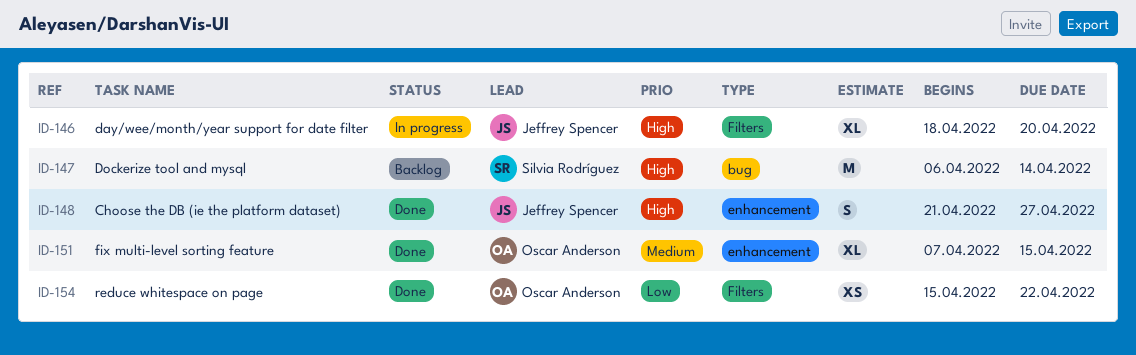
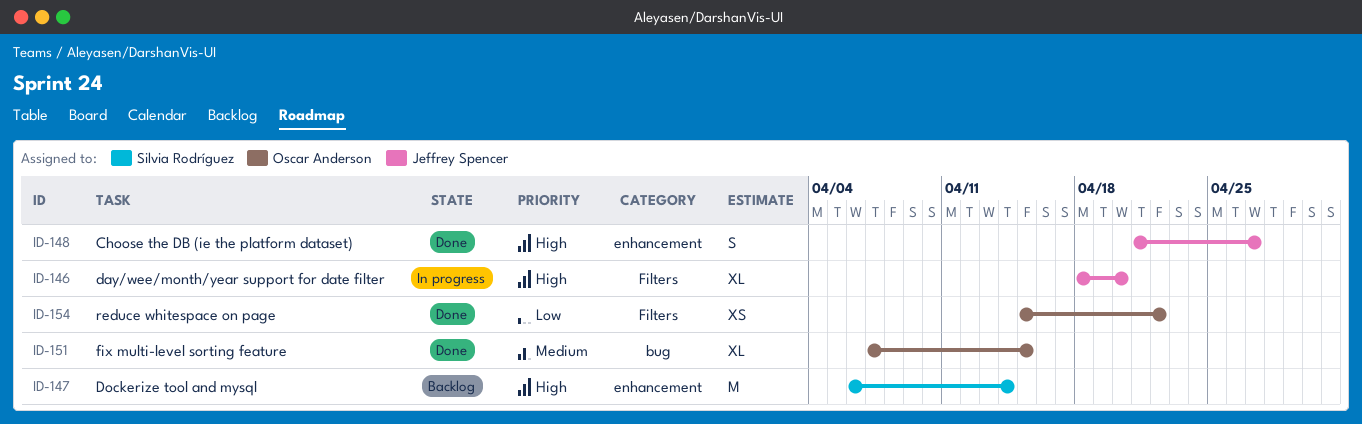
ID-147, label: bug -> enhancement
ID-151, label: enhancement -> bug

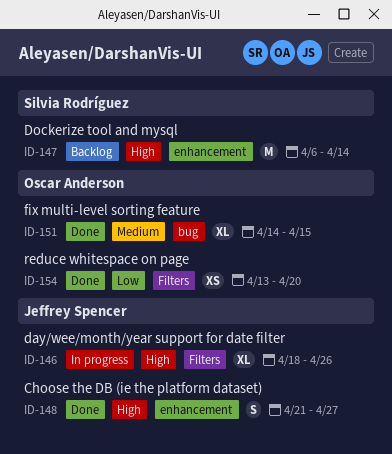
ID-146, due: Apr 20 -> Apr 26
ID-151, start: Apr 7 -> Apr 14
ID-154, start: Apr 15 -> Apr 13
ID-154, due: Apr 22 -> Apr 20

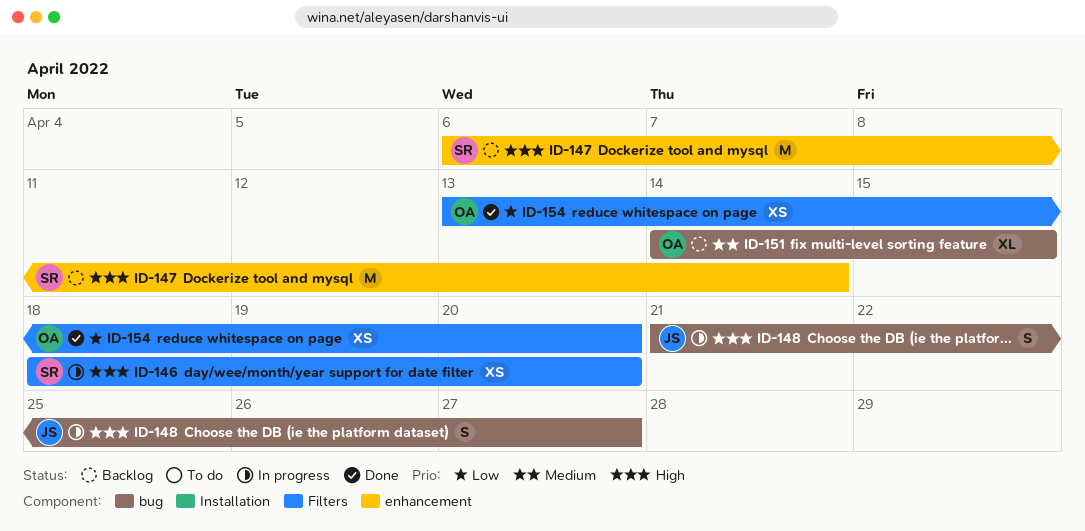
ID-146, owner: Jeffrey Spencer -> Silvia Rodríguez
ID-146, estimate: XL -> XS
ID-146, due: Apr 26 -> Apr 20
ID-148, status: Done -> In progress
ID-148, label: enhancement -> bug
ID-151, status: Done -> Backlog

